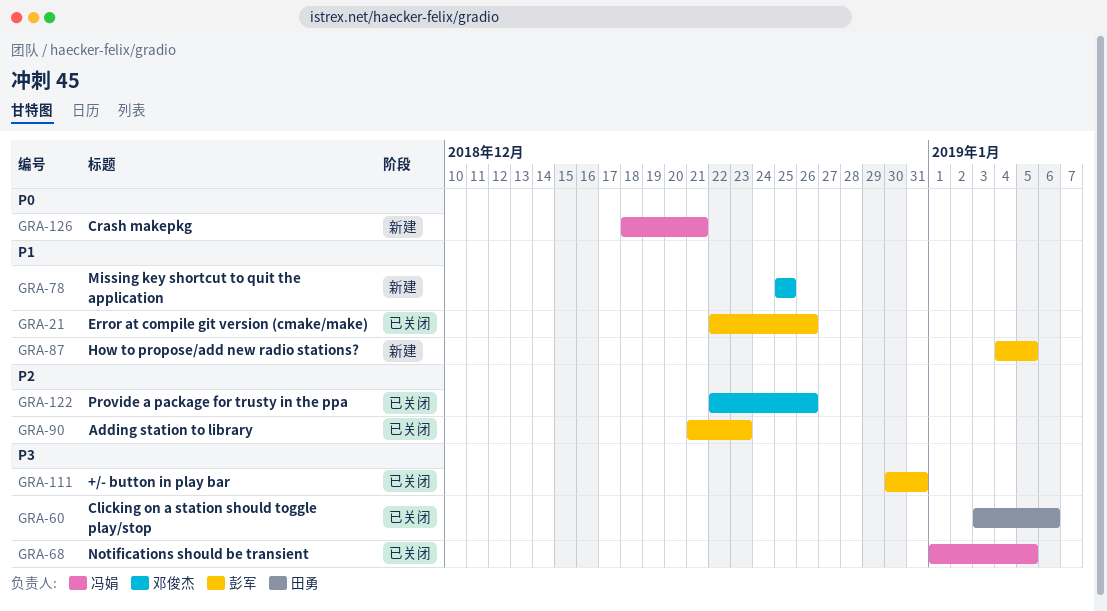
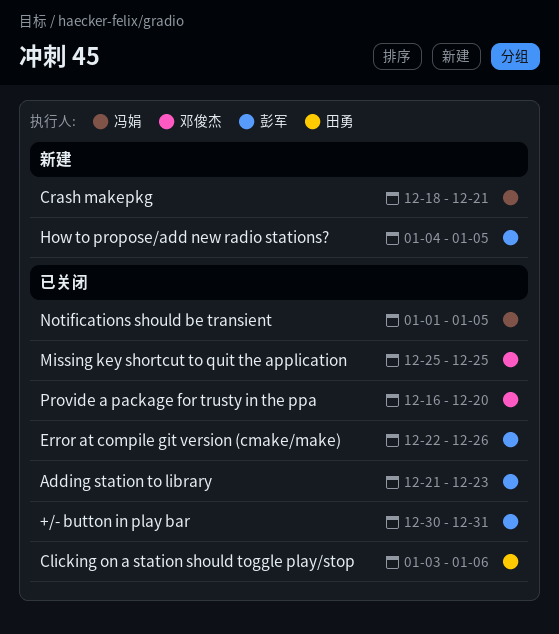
Missing key shortcut to quit the application, status: 新建 -> 已关闭
Provide a package for trusty in the ppa, start: Dec 22 -> Dec 16
Provide a package for trusty in the ppa, due: Dec 26 -> Dec 20

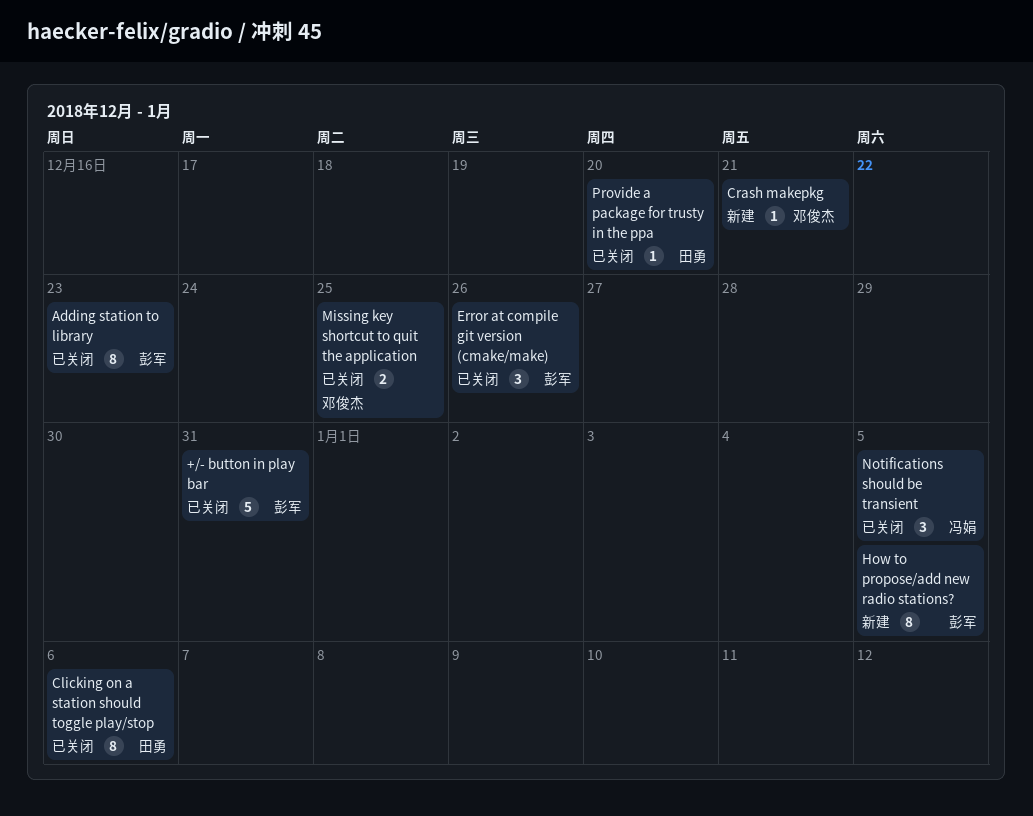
Crash makepkg, owner: 冯娟 -> 邓俊杰
Provide a package for trusty in the ppa, owner: 邓俊杰 -> 田勇

